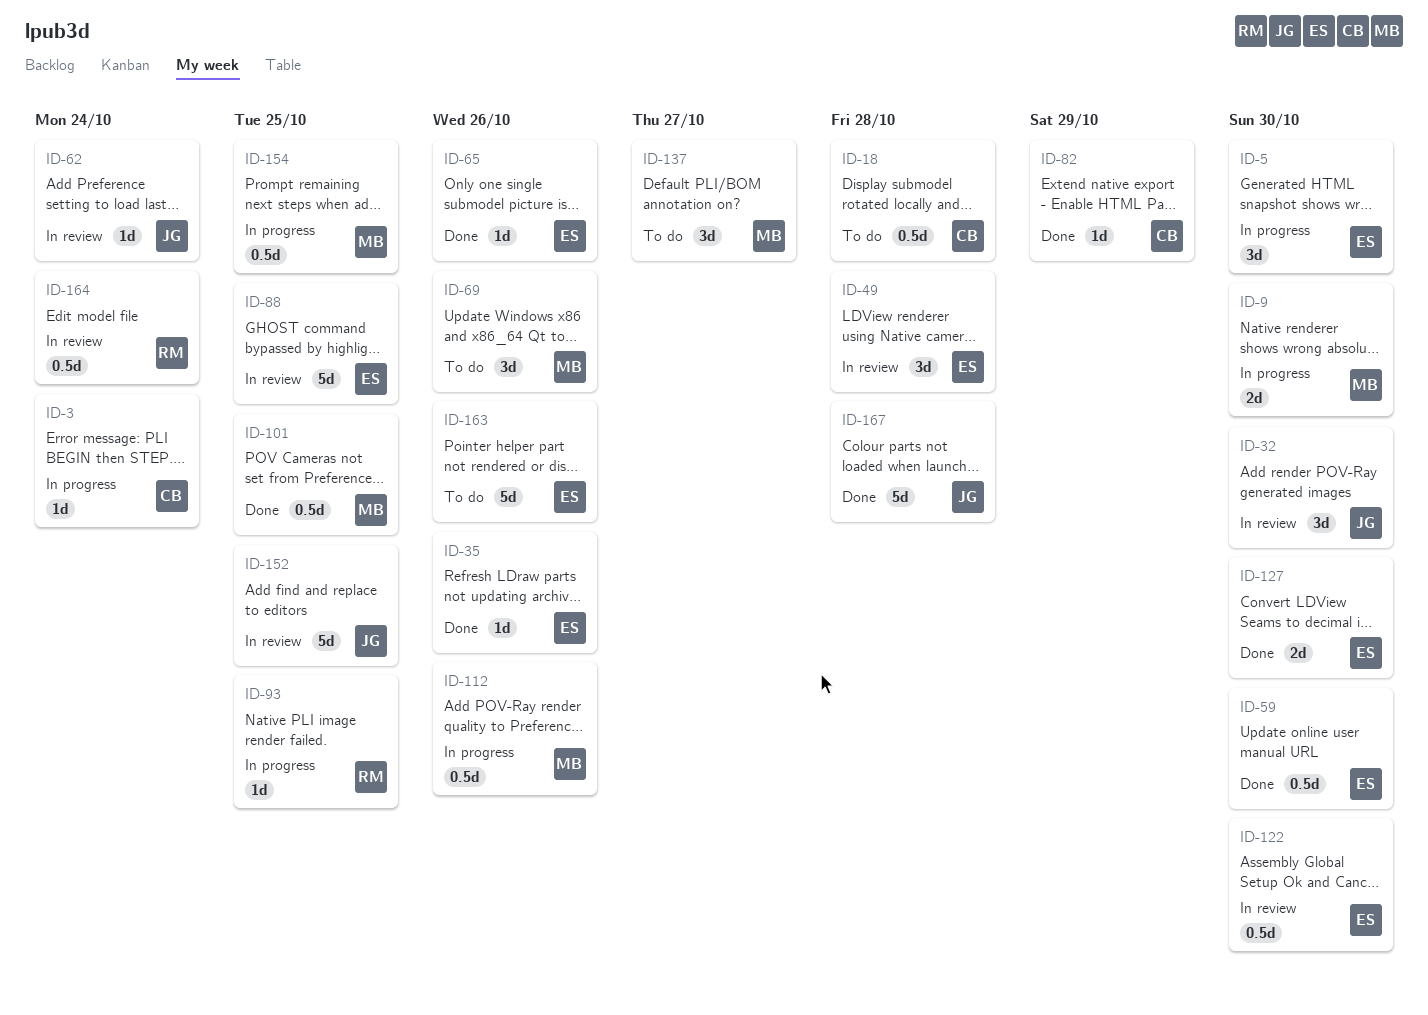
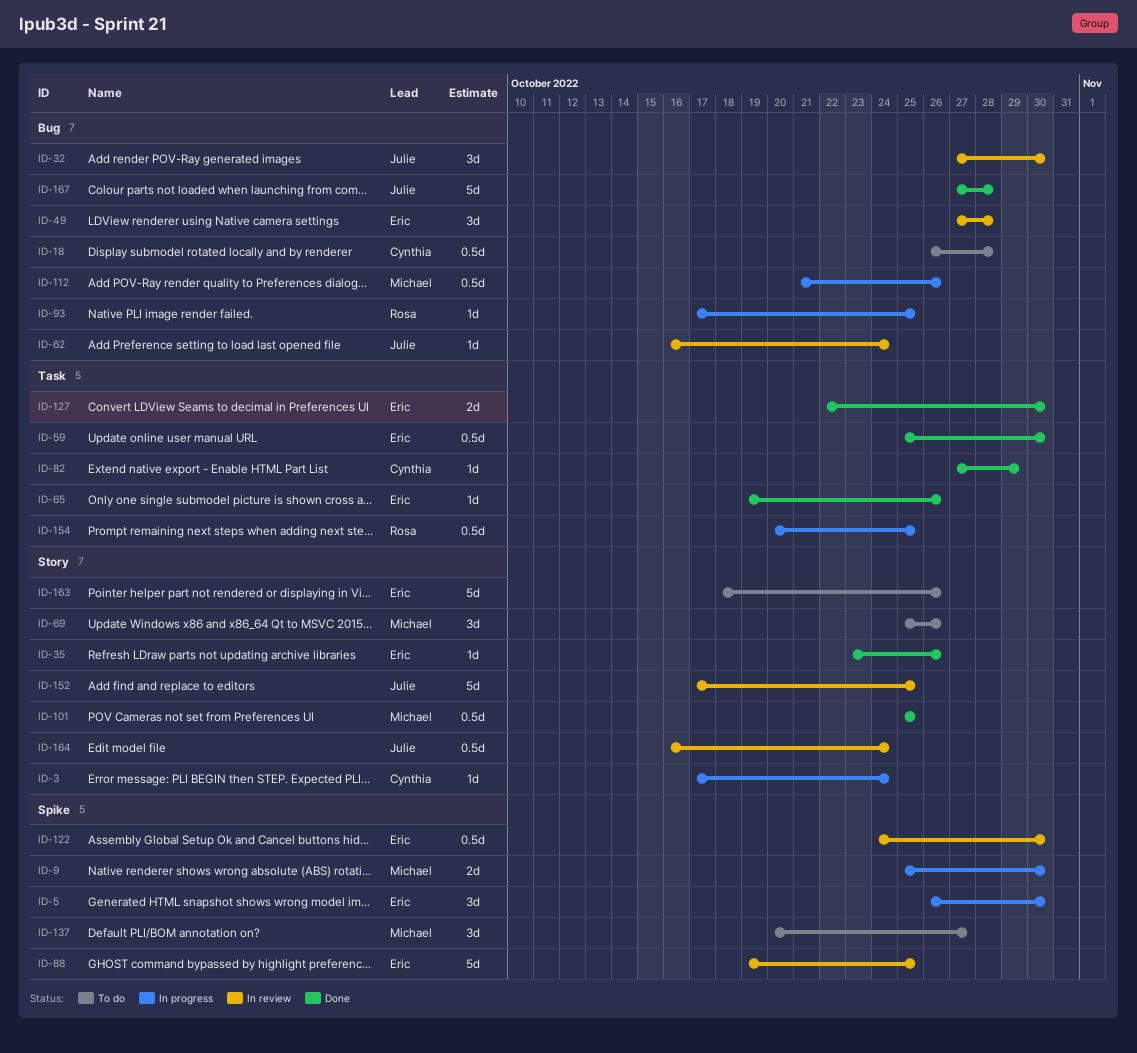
ID-154, owner: Michael -> Rosa
ID-164, owner: Rosa -> Julie

